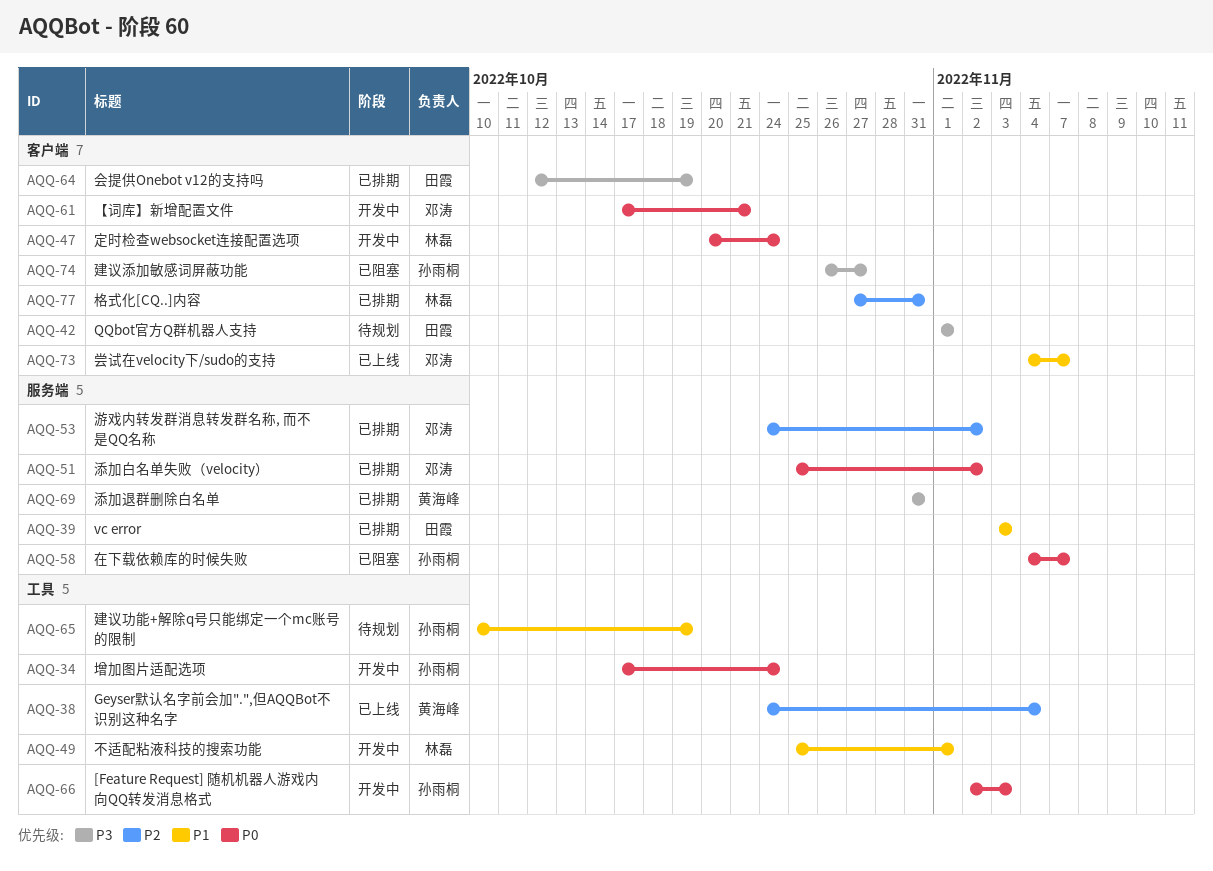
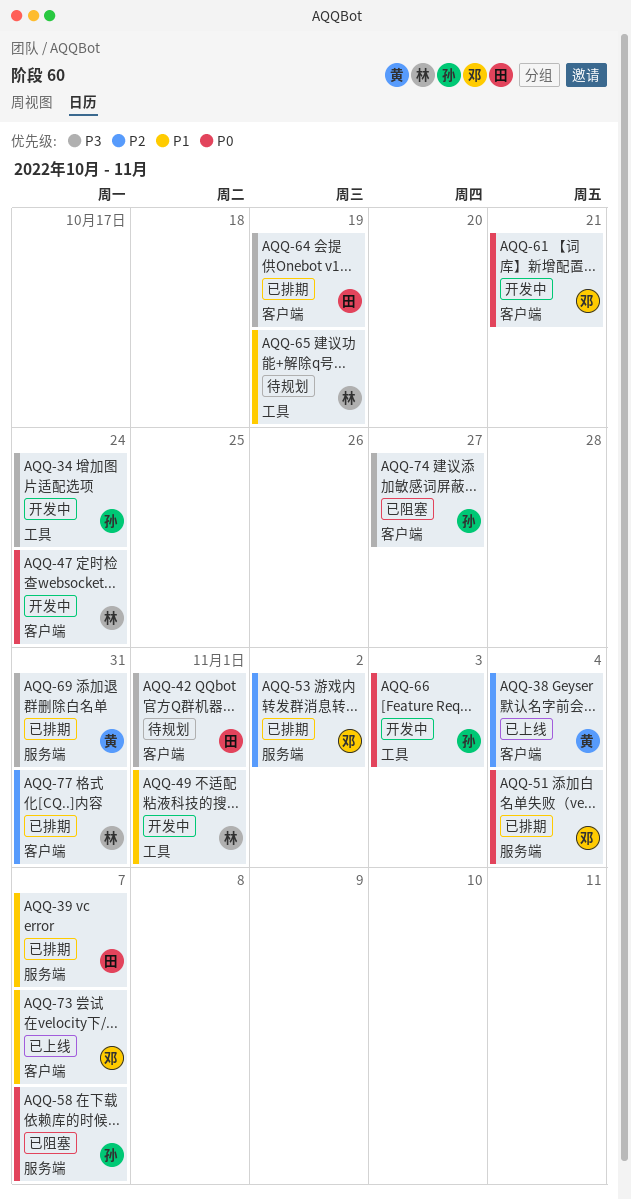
AQQ-34, priority: P0 -> P3
AQQ-38, label: 工具 -> 客户端
AQQ-39, due: Nov 3 -> Nov 7
AQQ-51, due: Nov 2 -> Nov 4
AQQ-65, owner: 孙雨桐 -> 林磊

